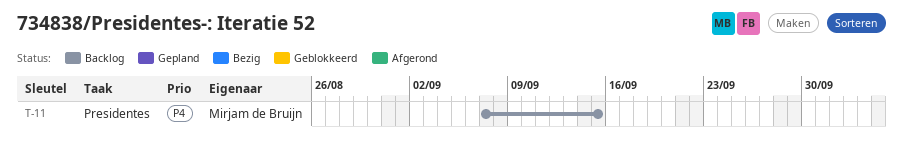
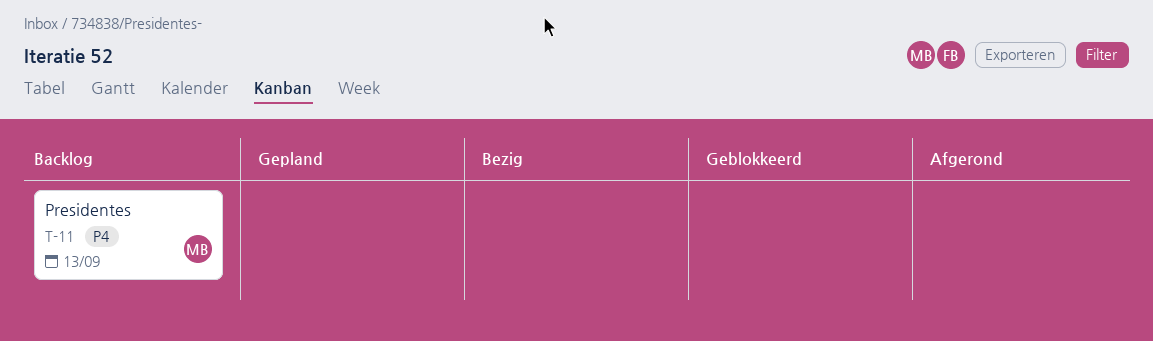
T-11, due: Sep 15 -> Sep 13

